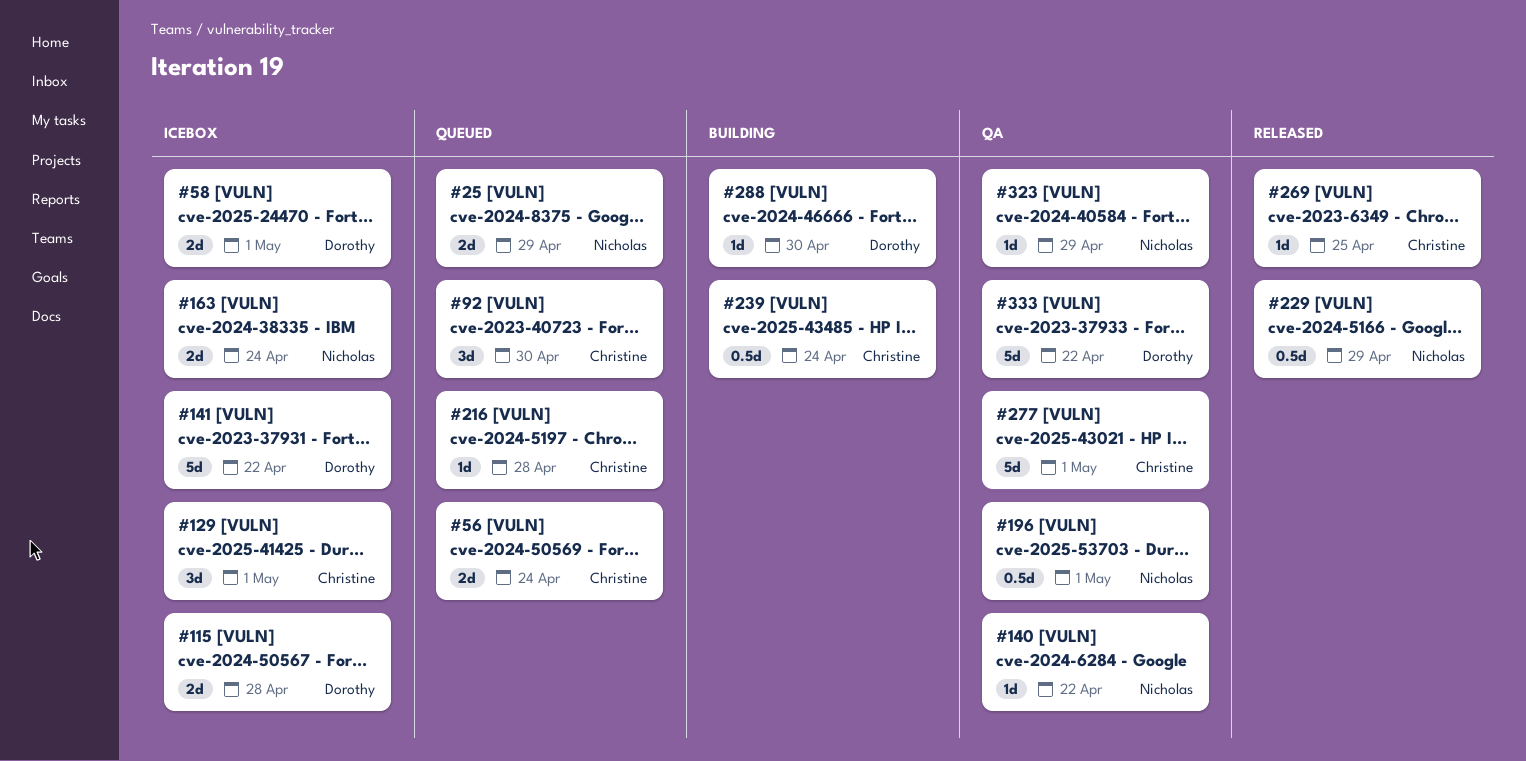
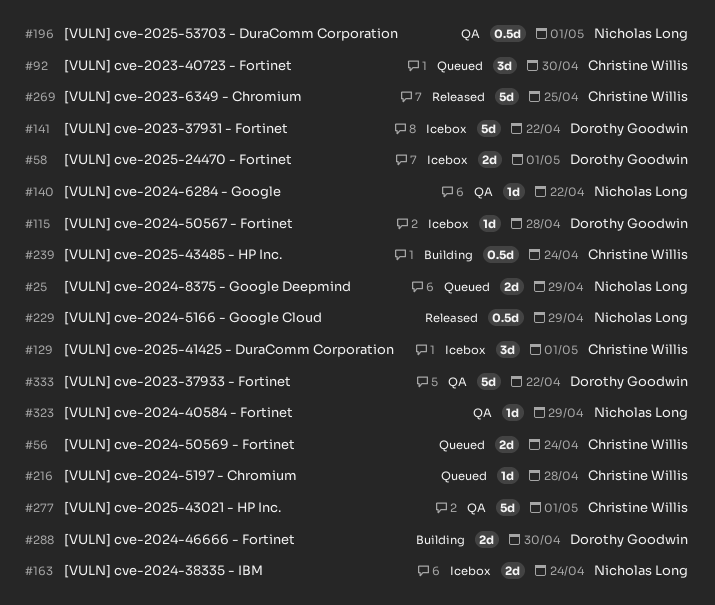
#115, estimate: 2d -> 1d
#269, estimate: 1d -> 5d
#288, estimate: 1d -> 2d

